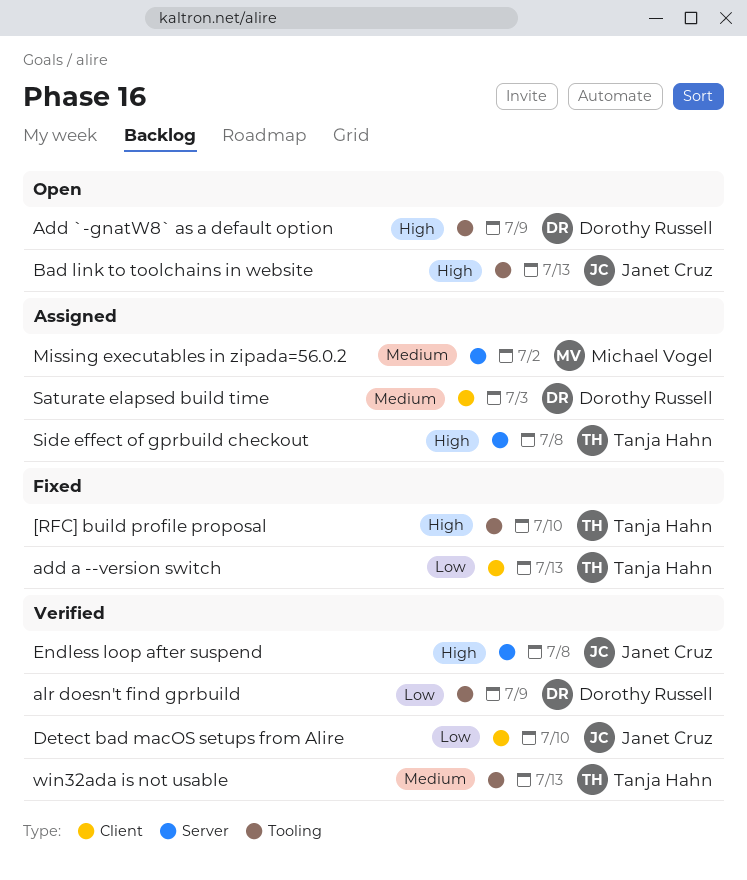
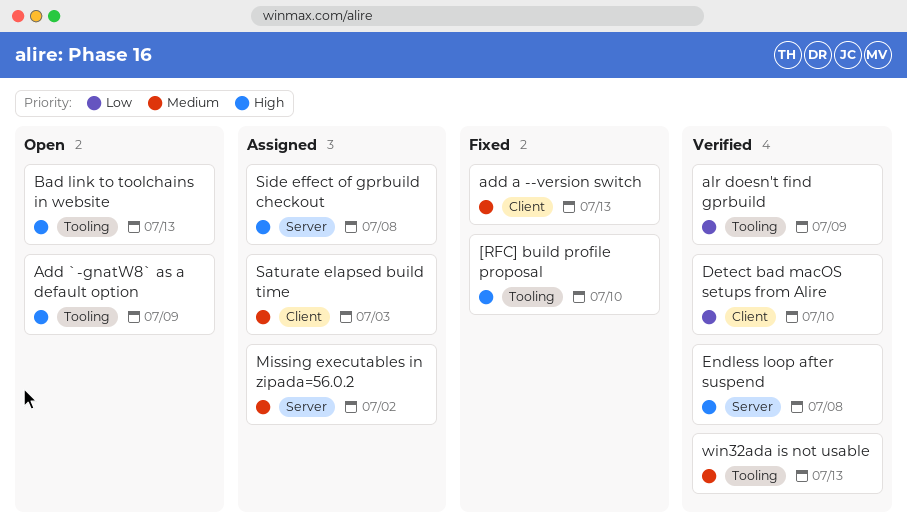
add a --version switch, priority: Low -> Medium

